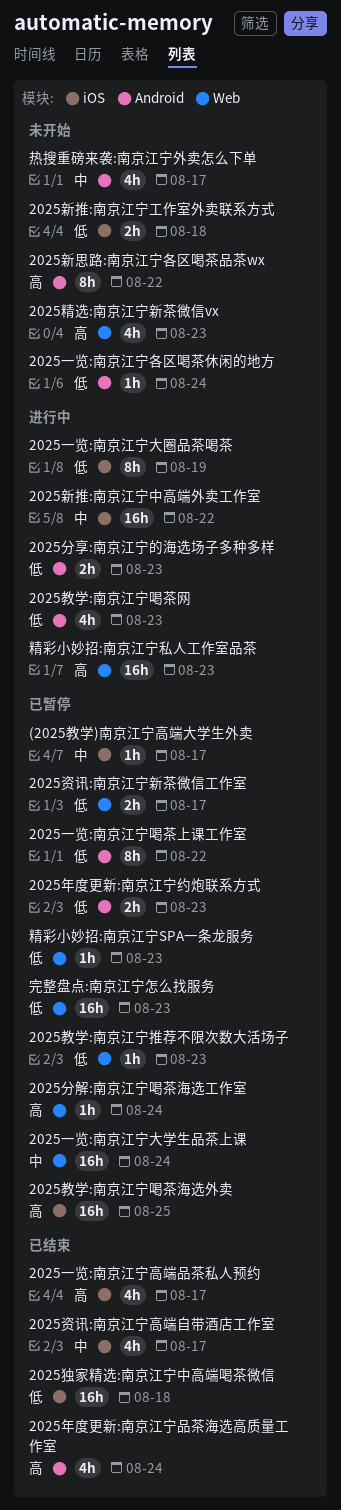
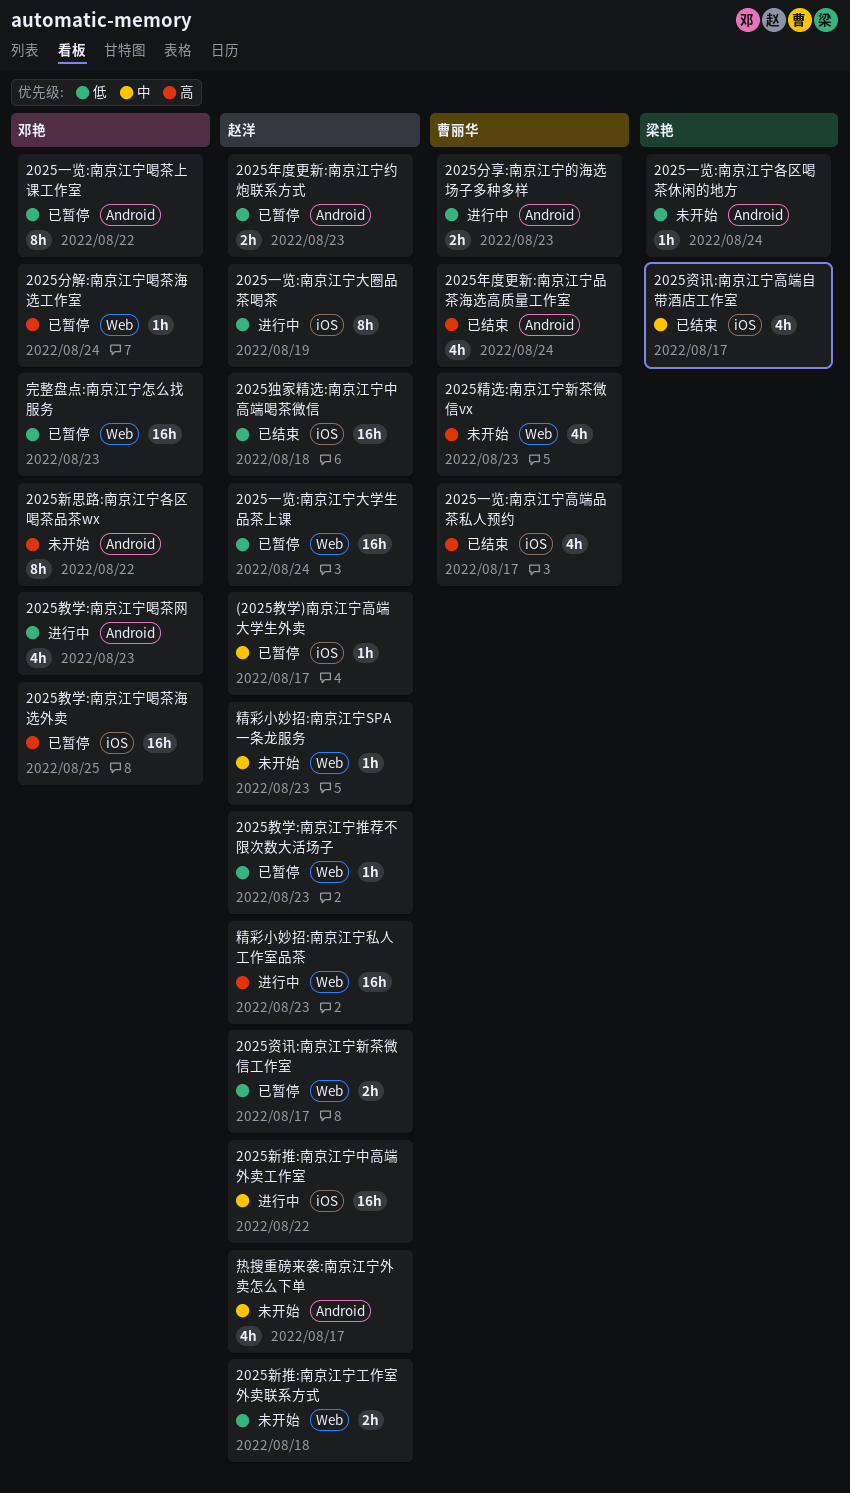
2025一览:南京江宁大学生品茶上课, priority: 中 -> 低
2025新推:南京江宁工作室外卖联系方式, label: iOS -> Web
精彩小妙招:南京江宁SPA一条龙服务, status: 已暂停 -> 未开始
精彩小妙招:南京江宁SPA一条龙服务, priority: 低 -> 中

